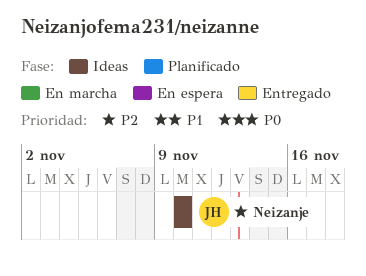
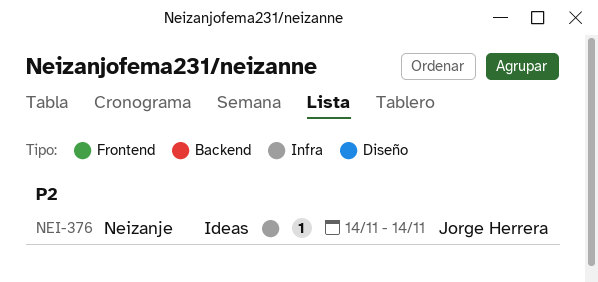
Neizanje, start: Nov 10 -> Nov 14
Neizanje, due: Nov 10 -> Nov 14

